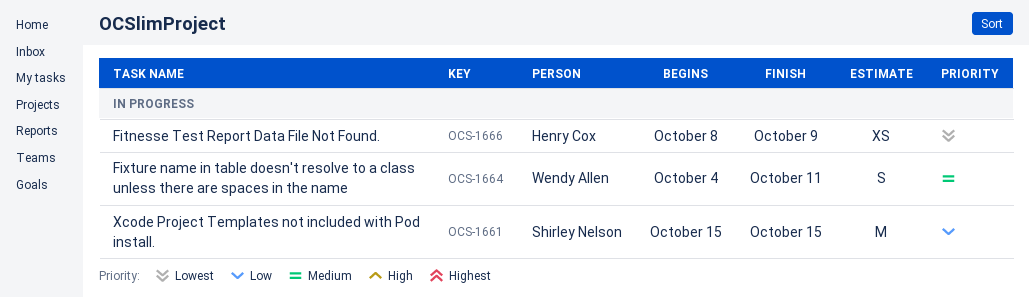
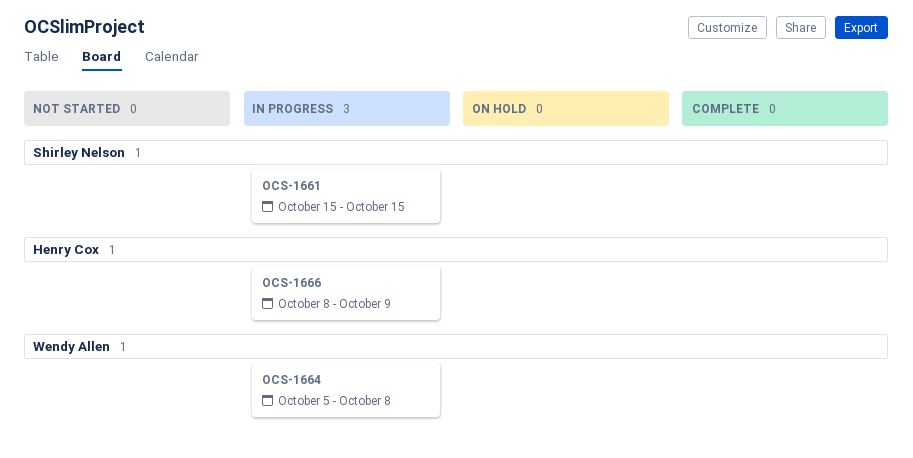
OCS-1664, start: Oct 4 -> Oct 5
OCS-1664, due: Oct 11 -> Oct 8

